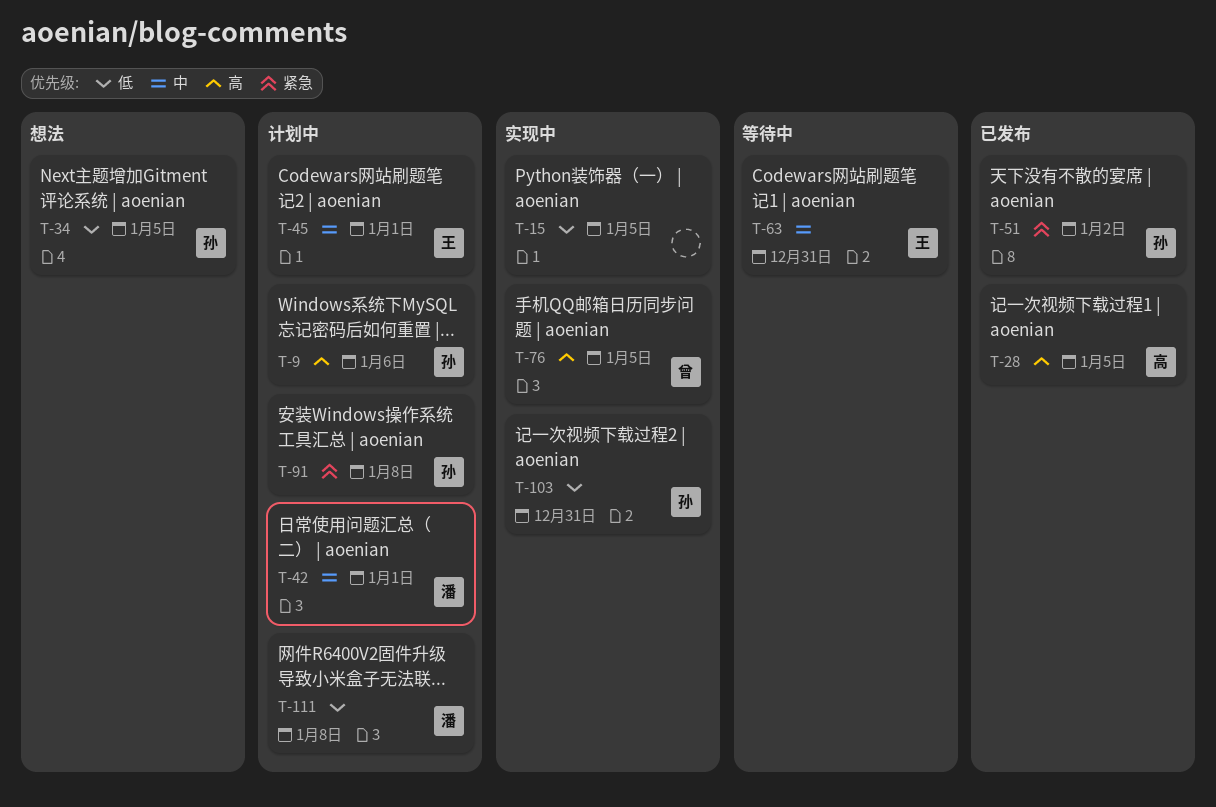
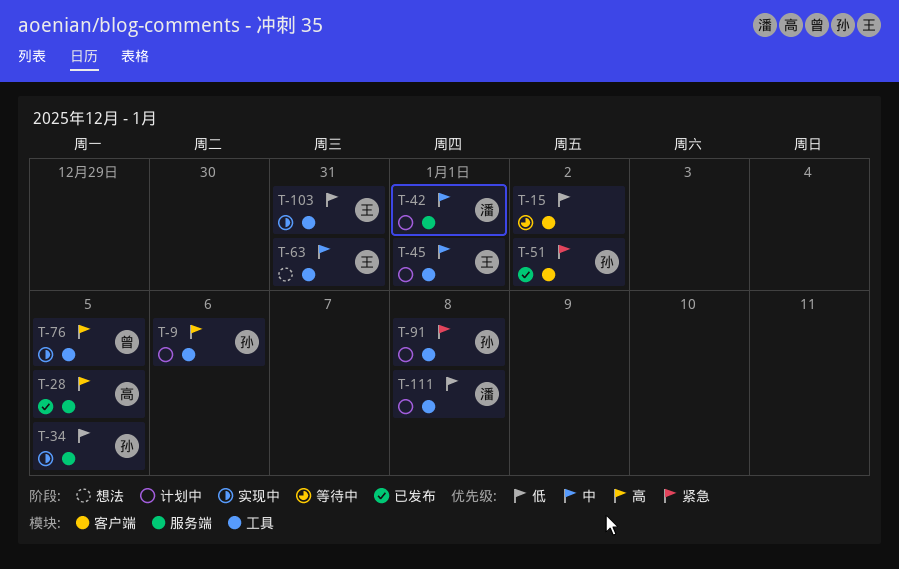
T-15, status: 实现中 -> 等待中
T-15, due: Jan 5 -> Jan 2
T-34, status: 想法 -> 实现中
T-63, status: 等待中 -> 想法
T-103, owner: 孙 -> 王

